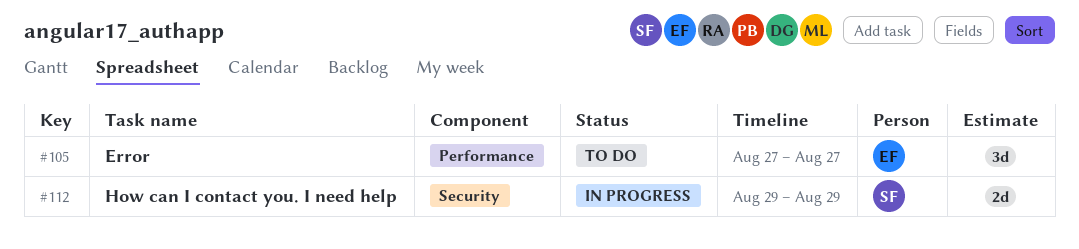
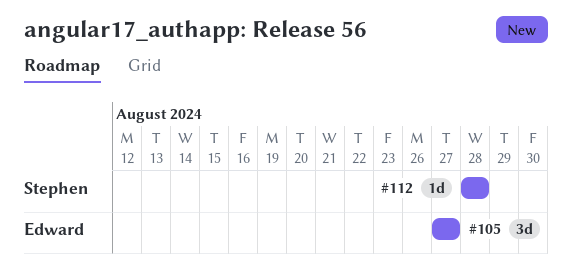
#112, estimate: 2d -> 1d
#112, start: Aug 29 -> Aug 28
#112, due: Aug 29 -> Aug 28

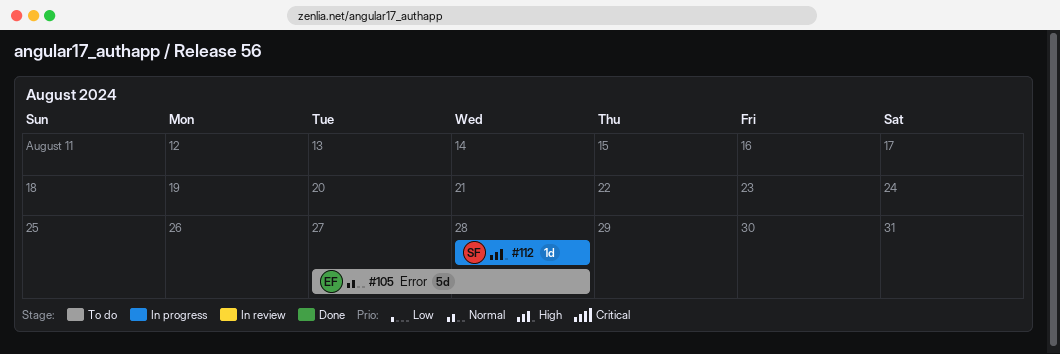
#105, estimate: 3d -> 5d
#105, due: Aug 27 -> Aug 28

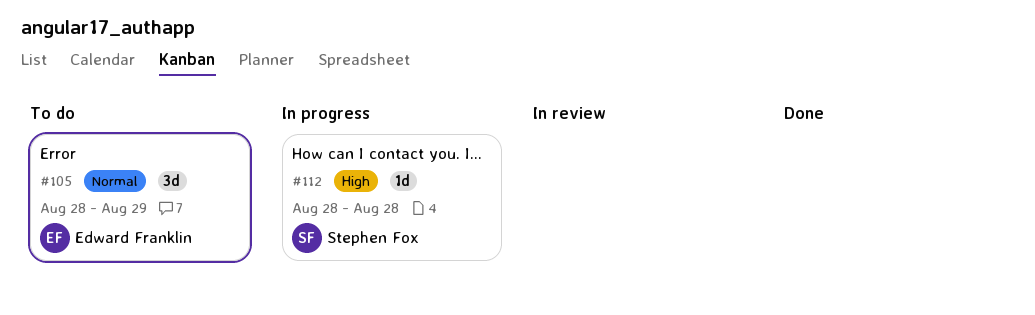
#105, estimate: 5d -> 3d
#105, start: Aug 27 -> Aug 28
#105, due: Aug 28 -> Aug 29

